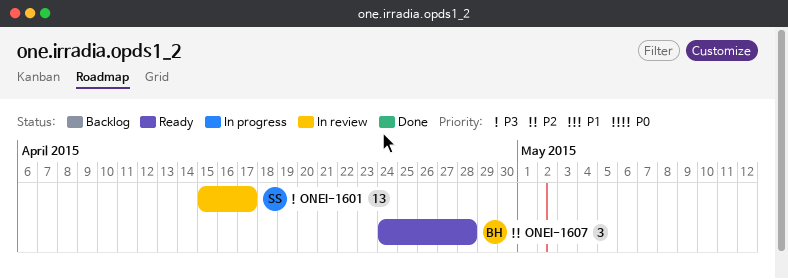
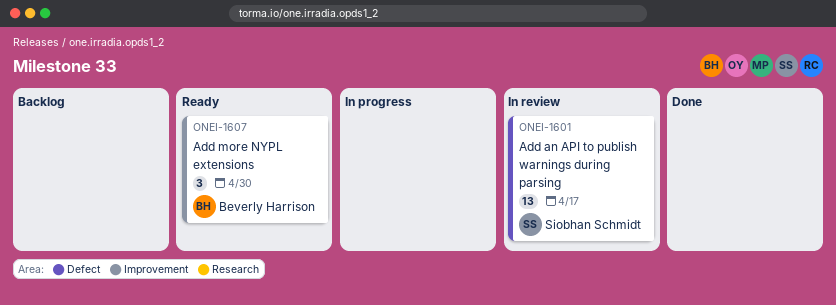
ONEI-1607, due: Apr 28 -> Apr 30

